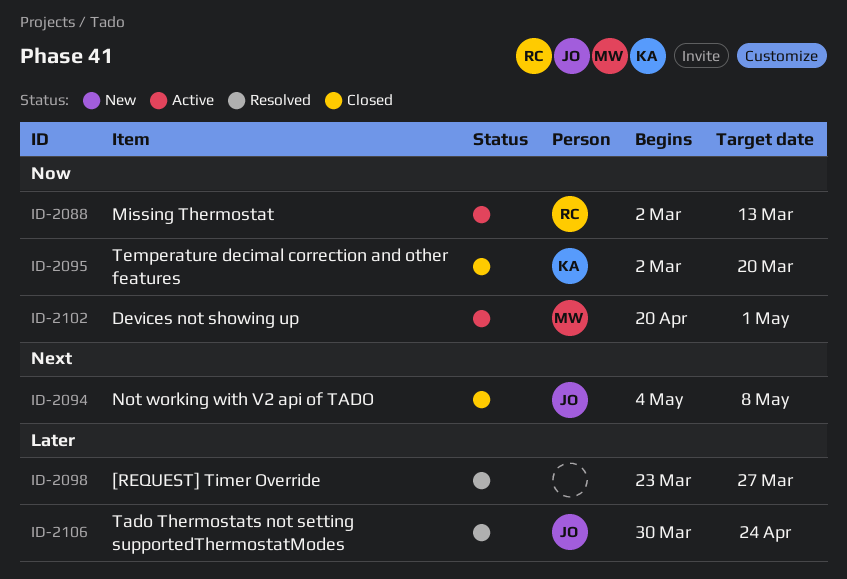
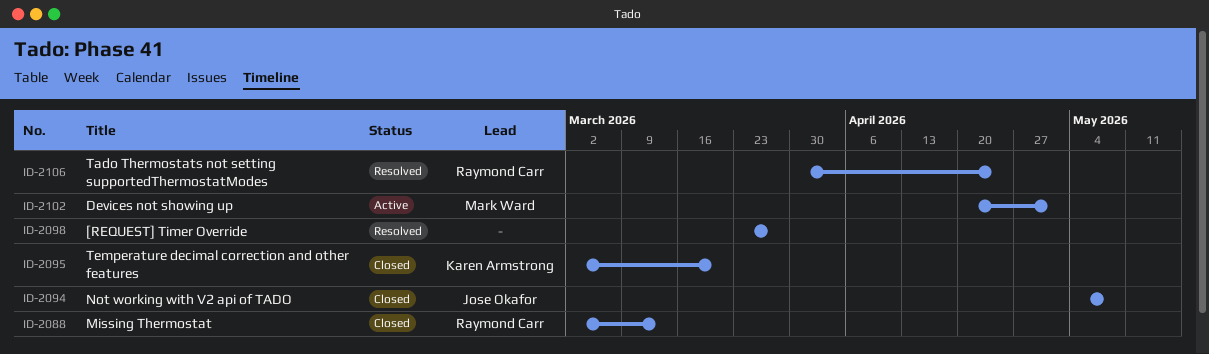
ID-2088, status: Active -> Closed
ID-2106, owner: Jose Okafor -> Raymond Carr

